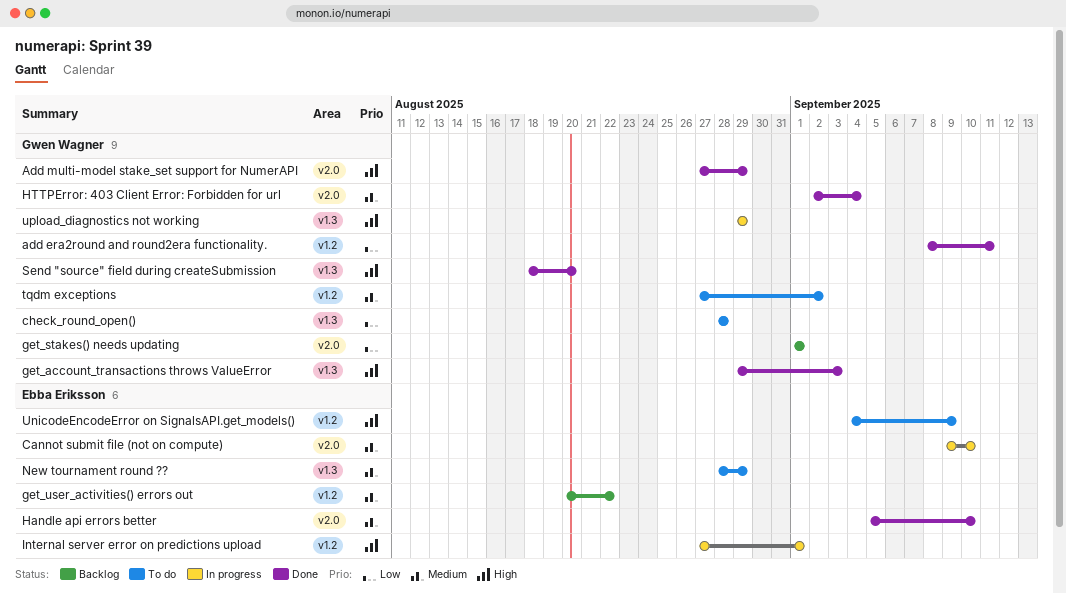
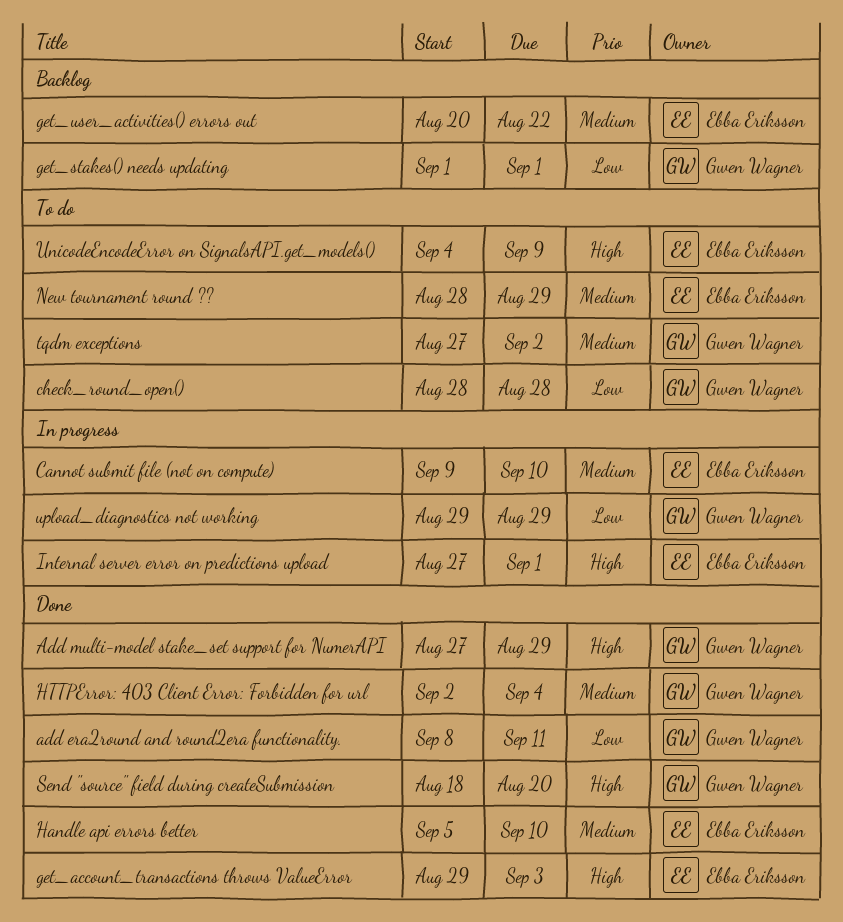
get_account_transactions throws ValueError, owner: Gwen Wagner -> Ebba Eriksson
upload_diagnostics not working, priority: High -> Low

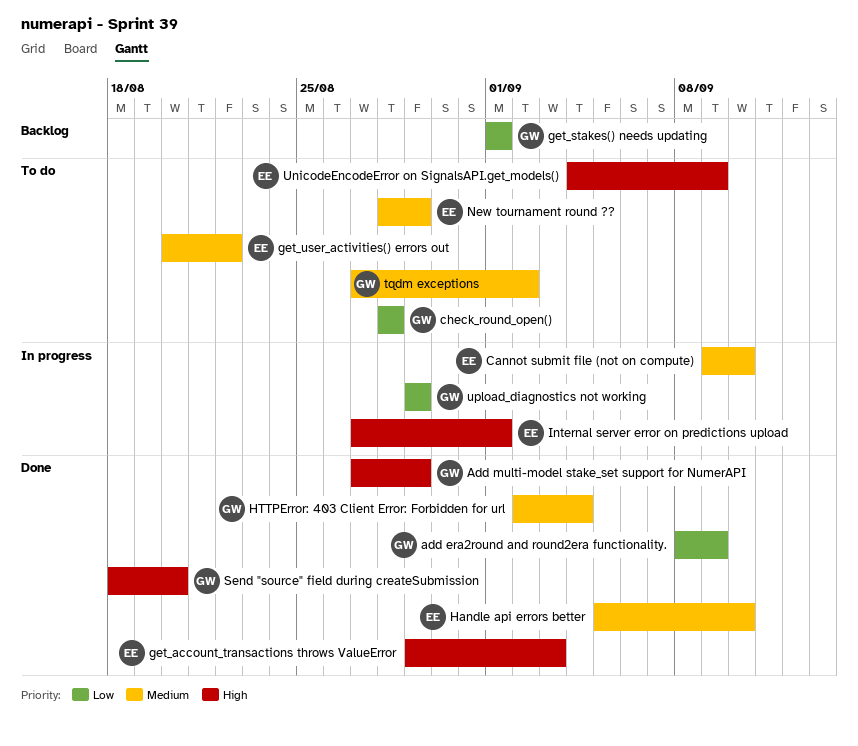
add era2round and round2era functionality., due: Sep 11 -> Sep 9
get_user_activities() errors out, status: Backlog -> To do

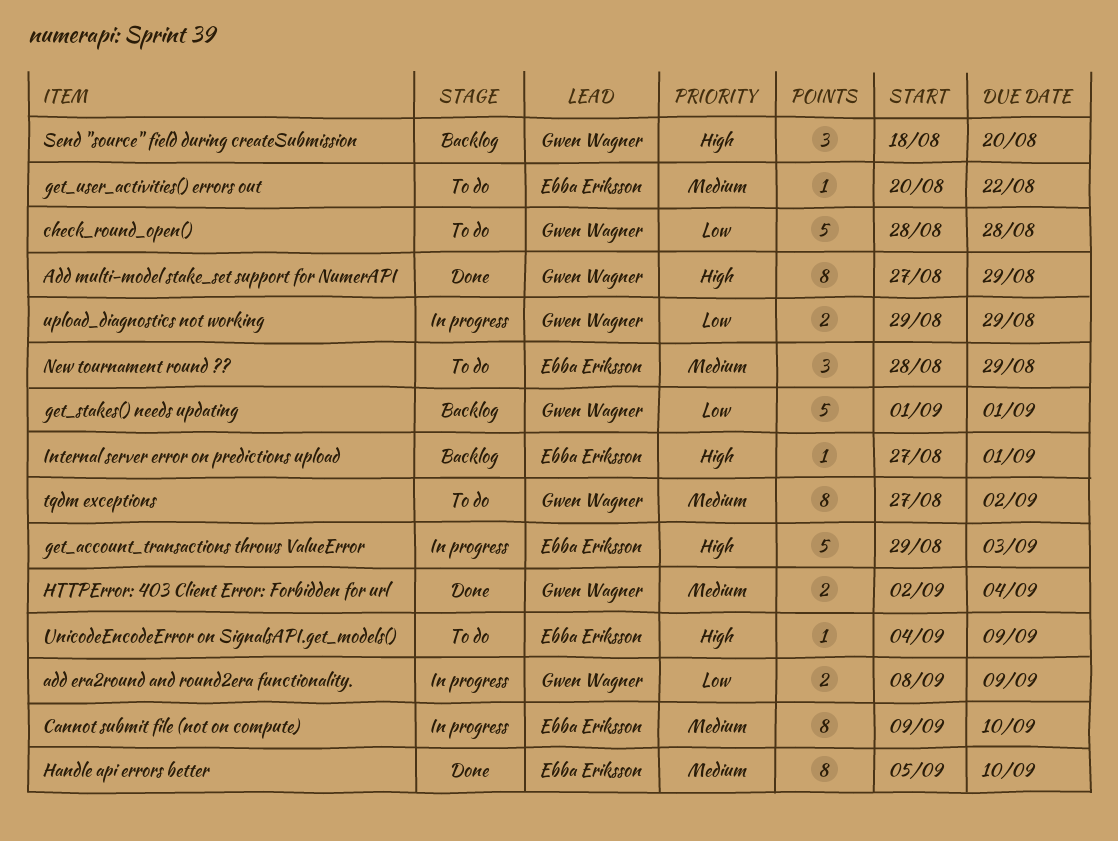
add era2round and round2era functionality., status: Done -> In progress
get_account_transactions throws ValueError, status: Done -> In progress
Internal server error on predictions upload, status: In progress -> Backlog
Send "source" field during createSubmission, status: Done -> Backlog

